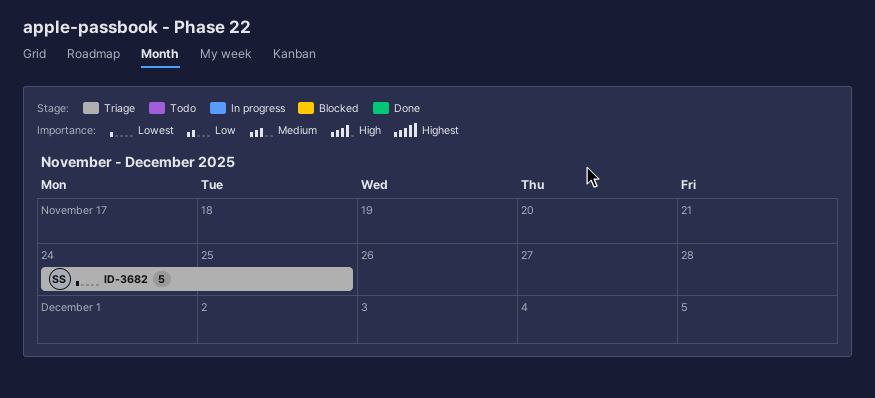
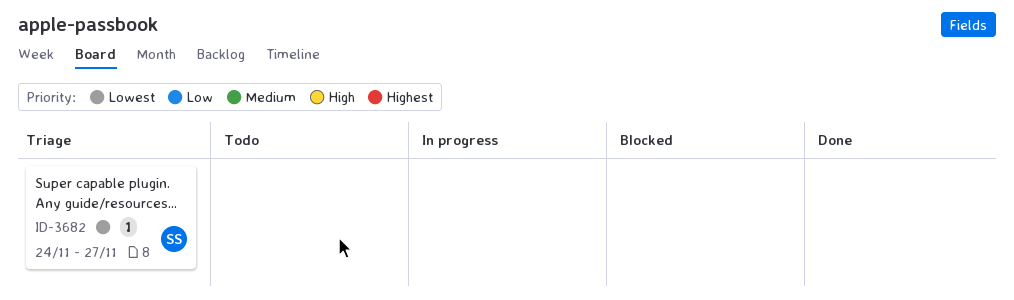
ID-3682, estimate: 5 -> 1
ID-3682, due: Nov 25 -> Nov 27

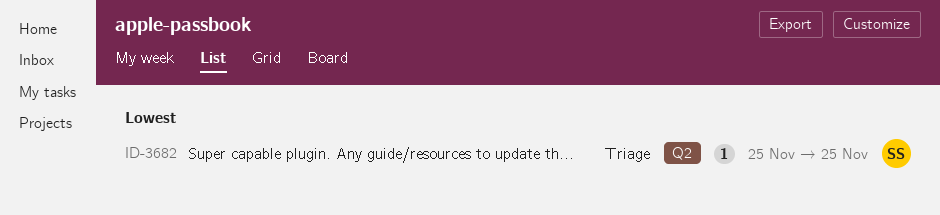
ID-3682, start: Nov 24 -> Nov 25
ID-3682, due: Nov 27 -> Nov 25

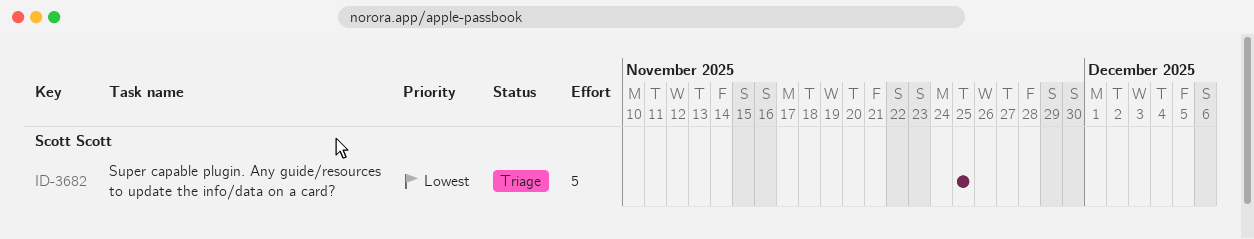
ID-3682, estimate: 1 -> 5

